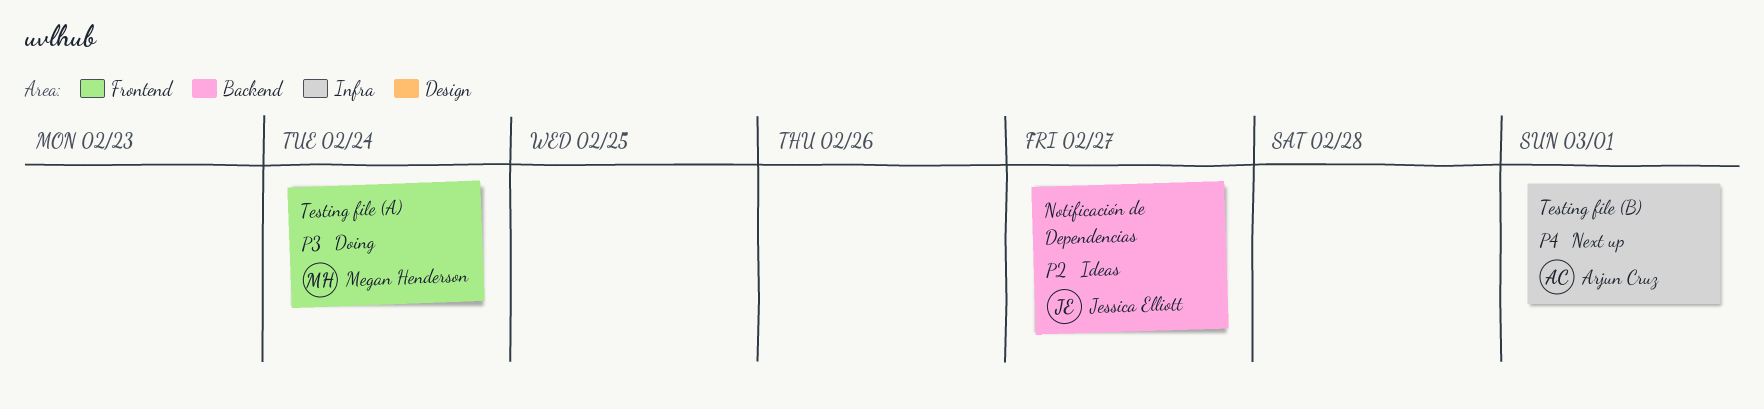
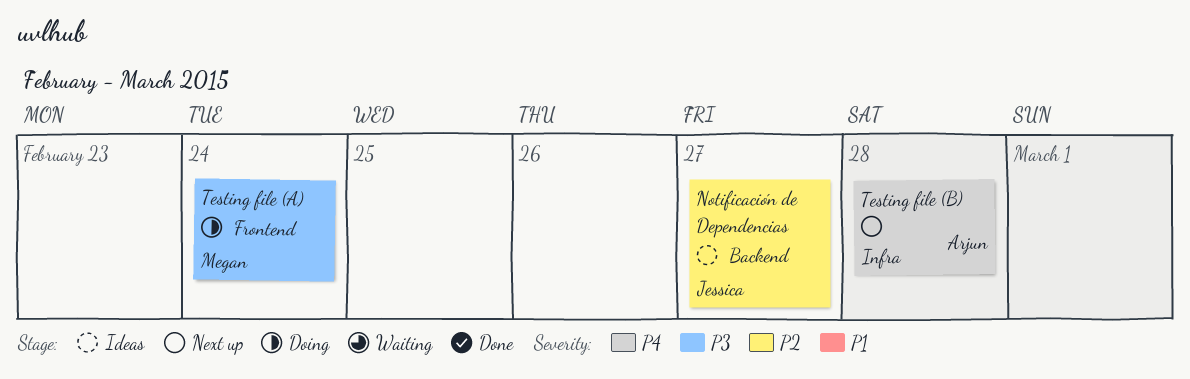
Testing file (B), due: Mar 1 -> Feb 28

